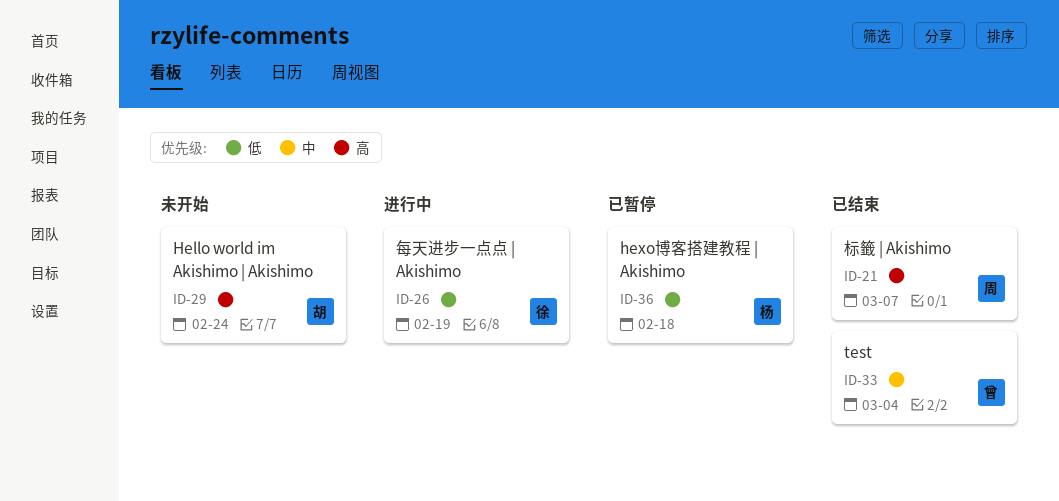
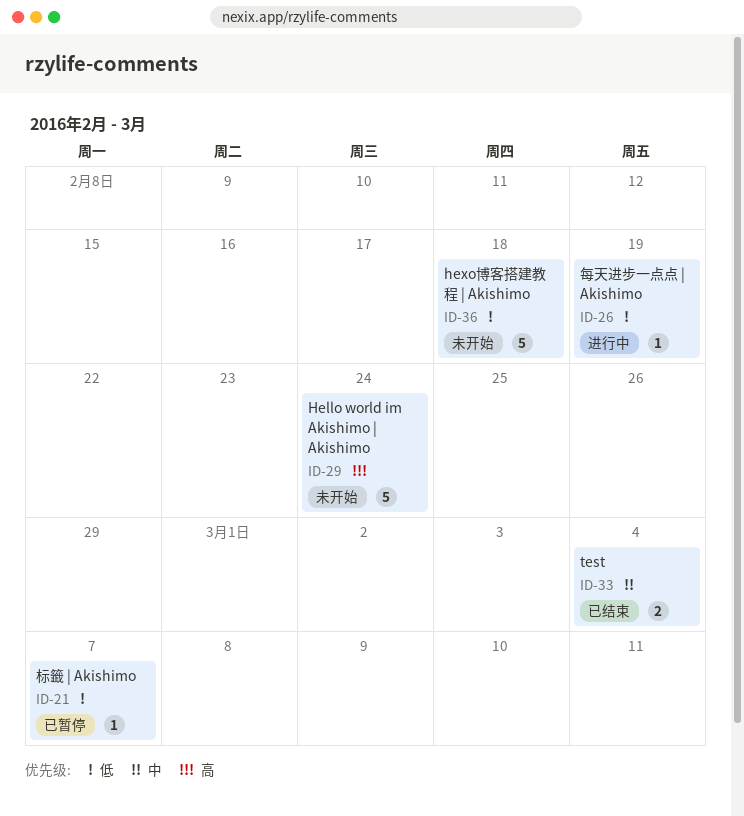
ID-21, status: 已结束 -> 已暂停
ID-21, priority: 高 -> 低
ID-36, status: 已暂停 -> 未开始

